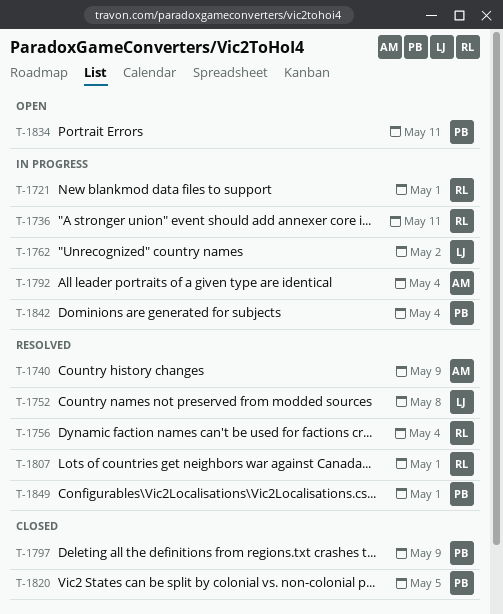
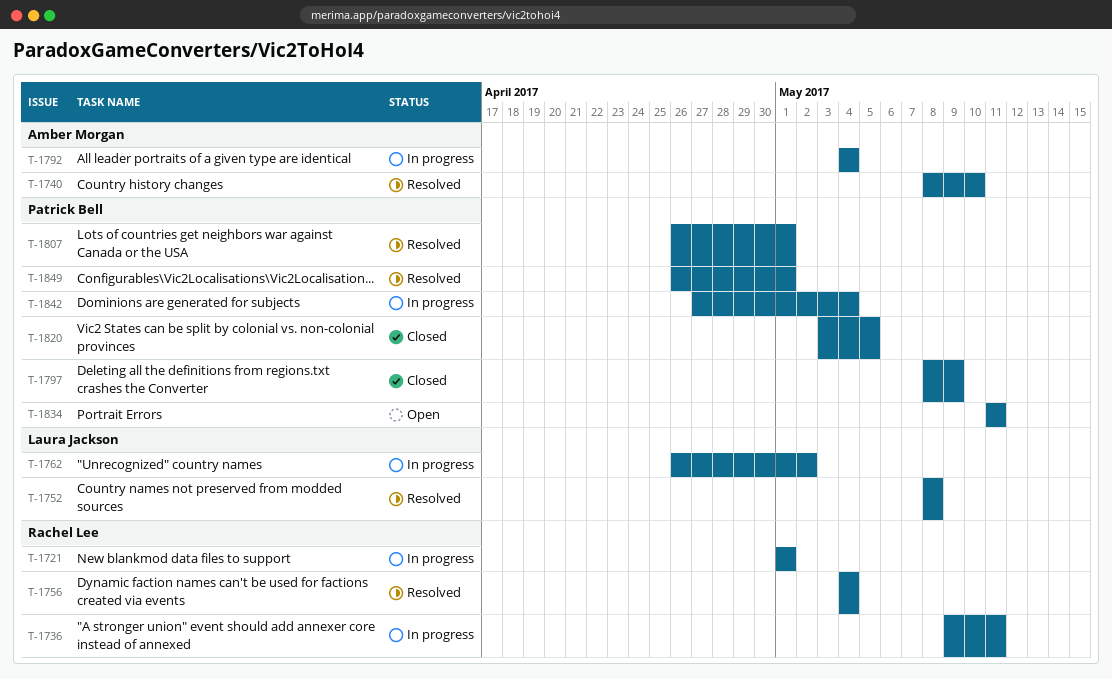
T-1740, due: May 9 -> May 10
T-1807, owner: Rachel Lee -> Patrick Bell

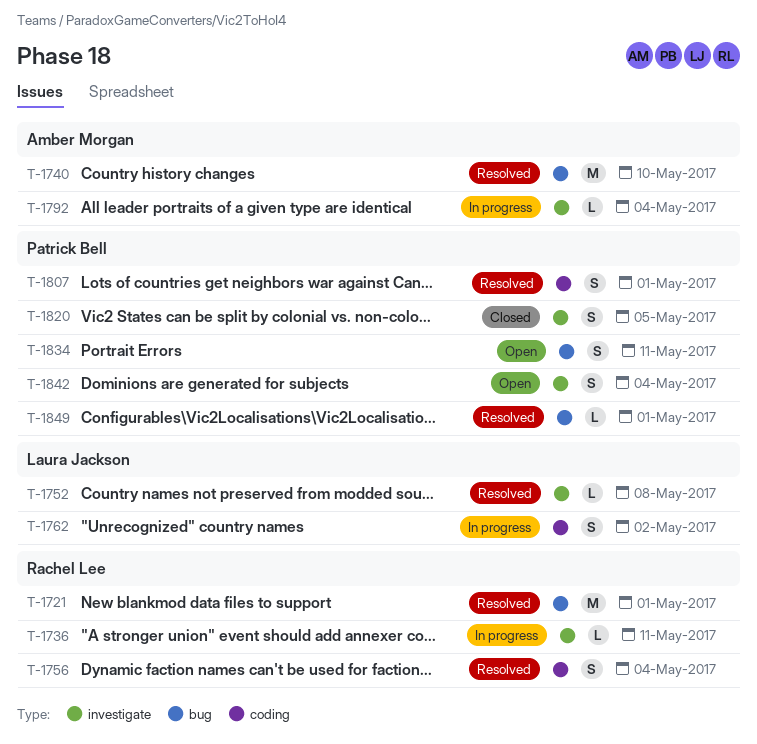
T-1721, status: In progress -> Resolved
T-1797: present -> none
T-1842, status: In progress -> Open

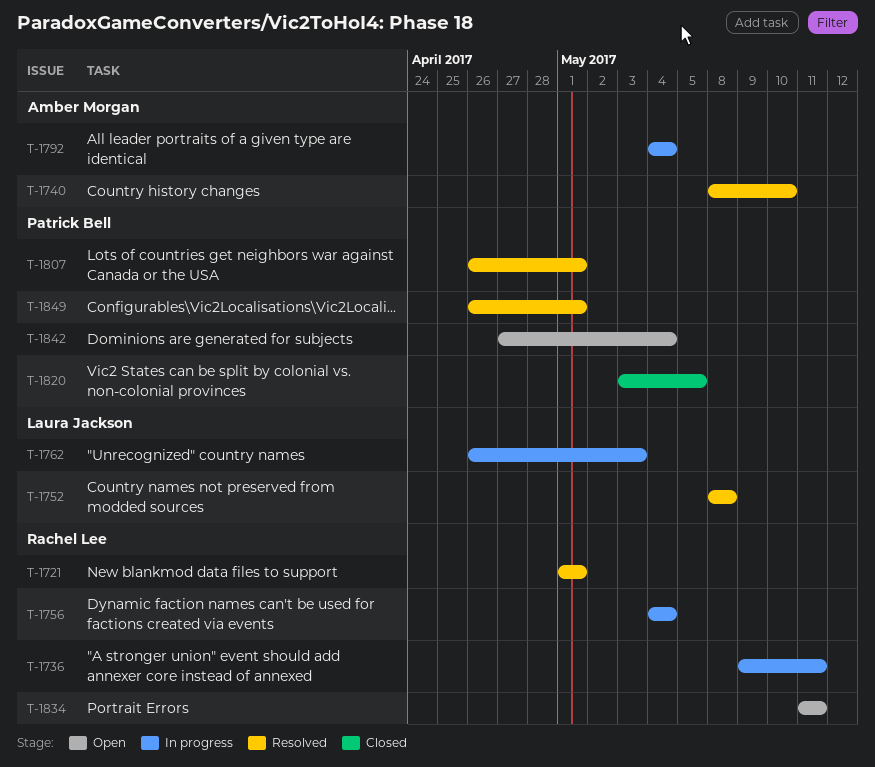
T-1756, status: Resolved -> In progress
T-1762, due: May 2 -> May 3
T-1834, owner: Patrick Bell -> Rachel Lee

